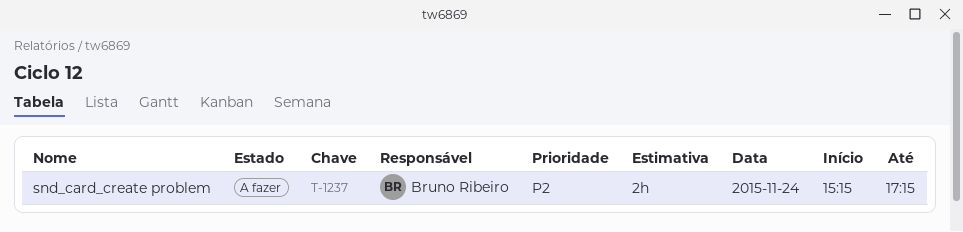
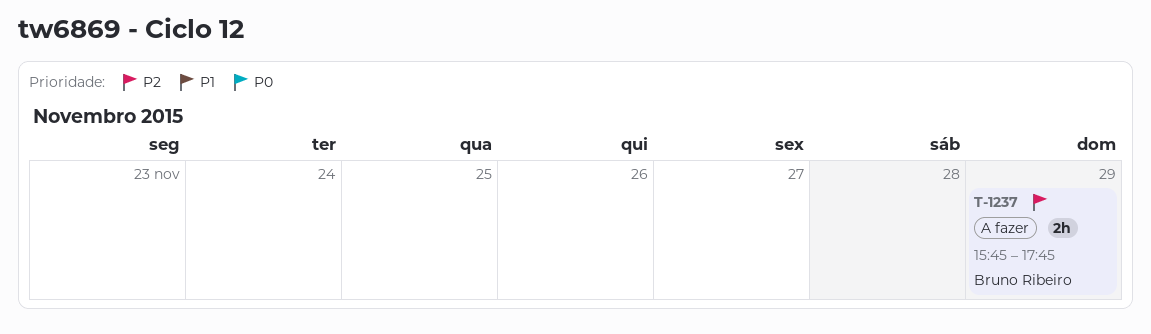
T-1237, day: Nov 24 -> Nov 29
T-1237, begins: 15:15 -> 15:45
T-1237, ends: 17:15 -> 17:45

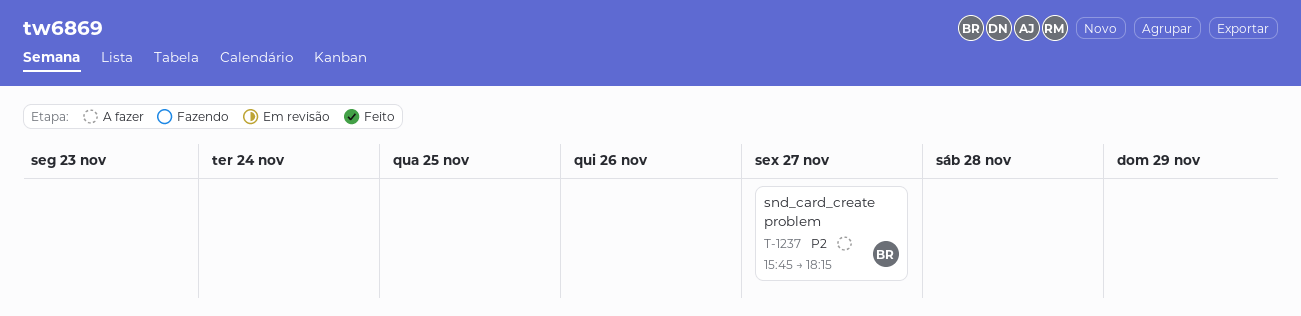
T-1237, day: Nov 29 -> Nov 27
T-1237, ends: 17:45 -> 18:15

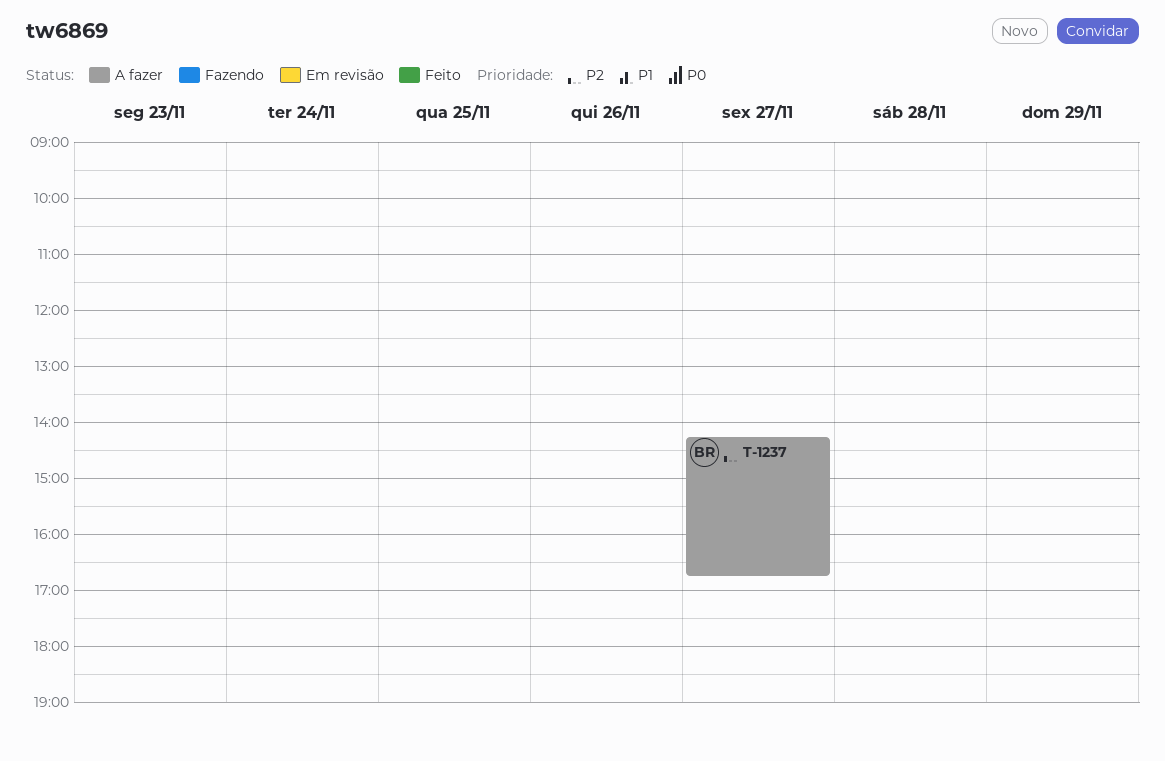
T-1237, begins: 15:45 -> 14:15
T-1237, ends: 18:15 -> 16:45

